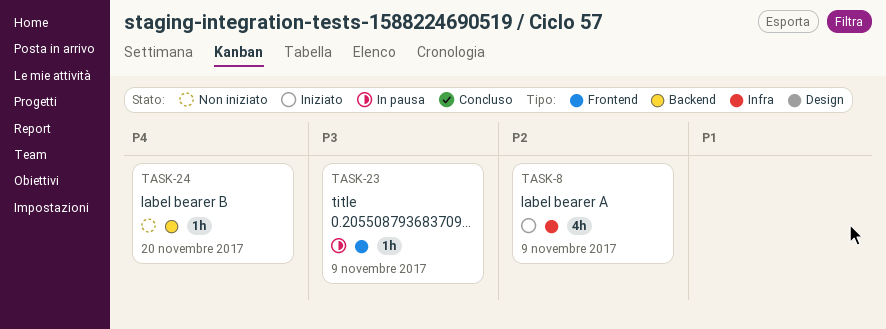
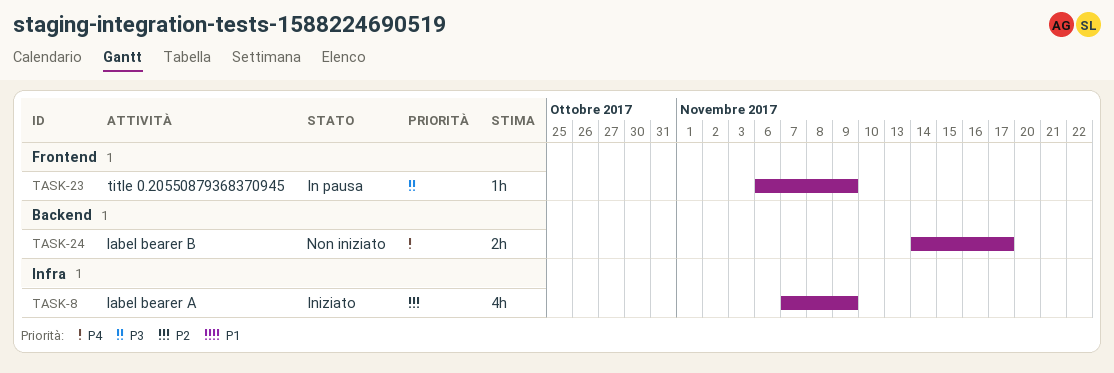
TASK-24, estimate: 1h -> 2h
TASK-24, due: Nov 20 -> Nov 17

